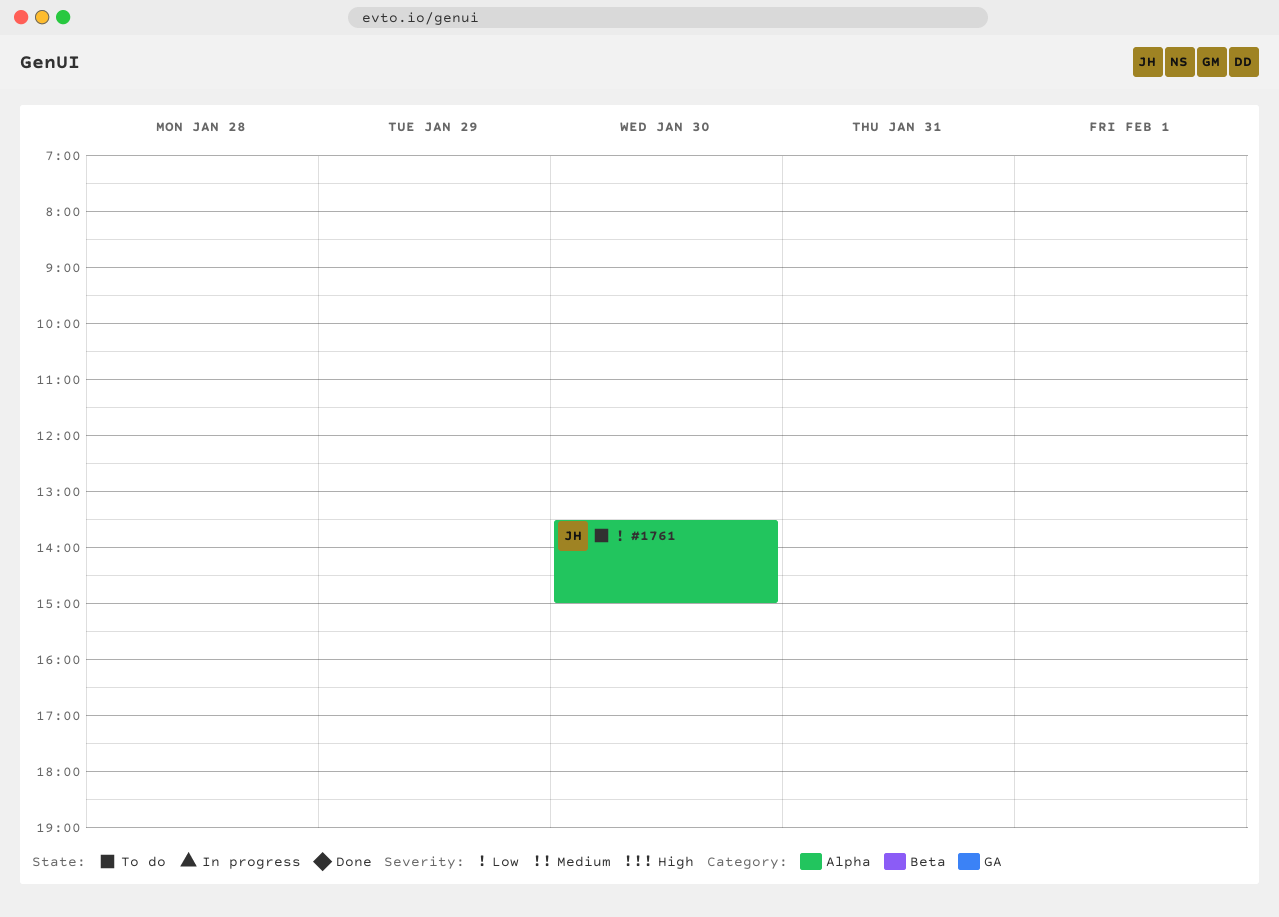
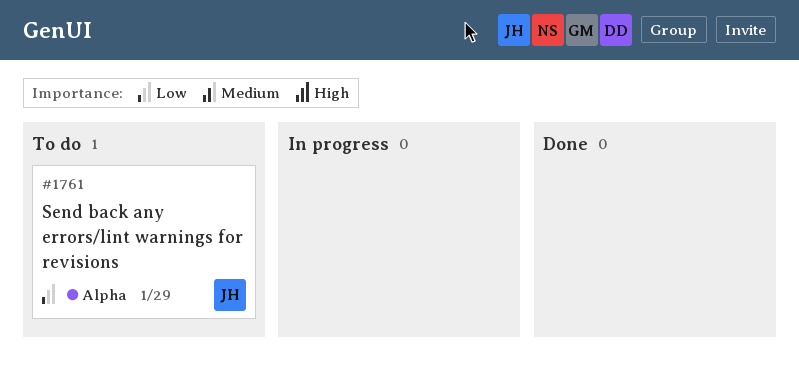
#1761, day: Jan 30 -> Jan 29

